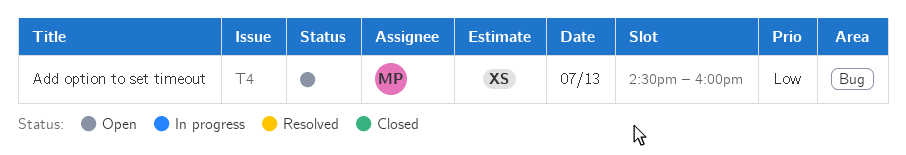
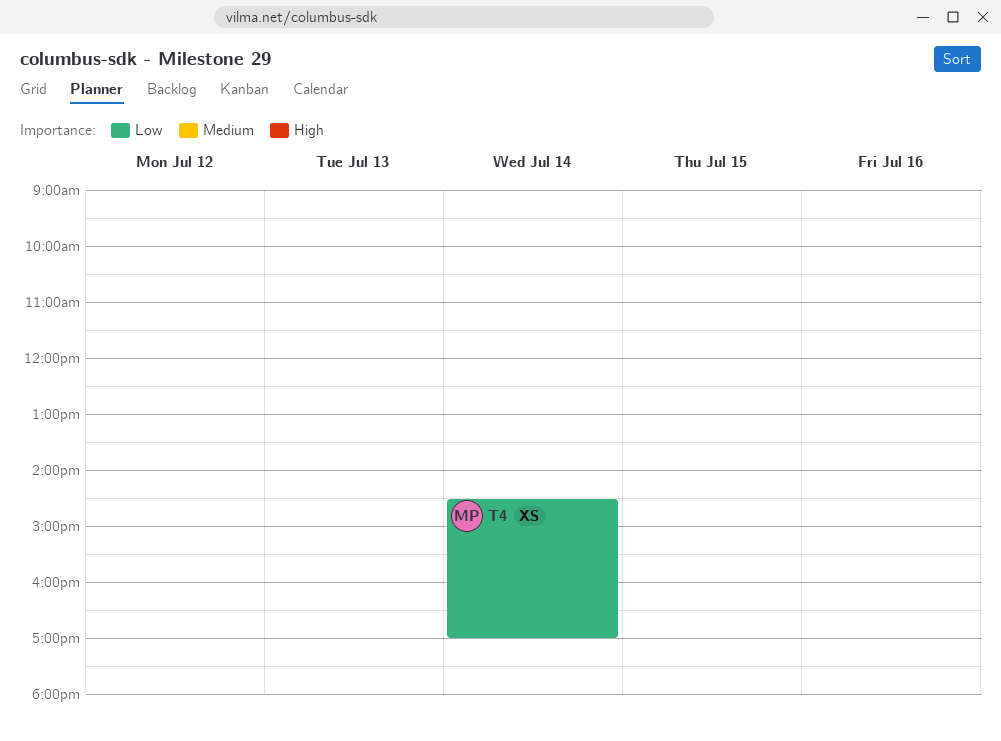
T4, day: Jul 13 -> Jul 14
T4, ends: 16:00 -> 17:00

